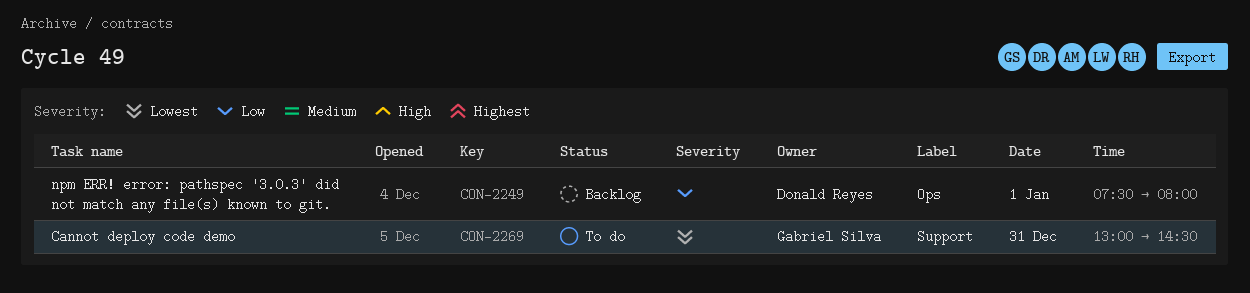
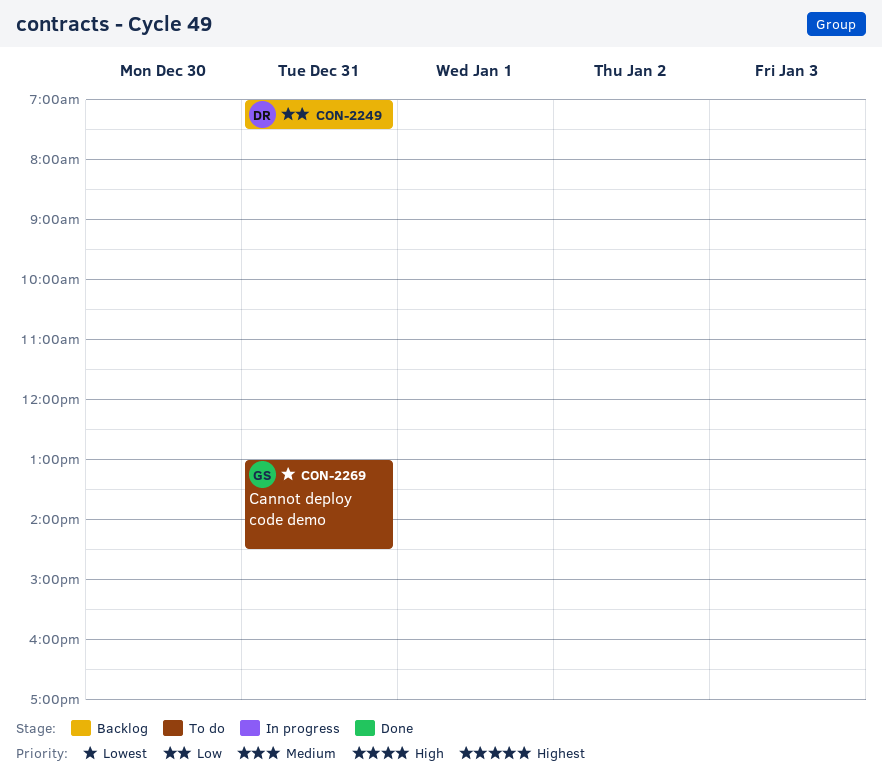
CON-2249, day: Jan 1 -> Dec 31
CON-2249, begins: 07:30 -> 07:00
CON-2249, ends: 08:00 -> 07:30

